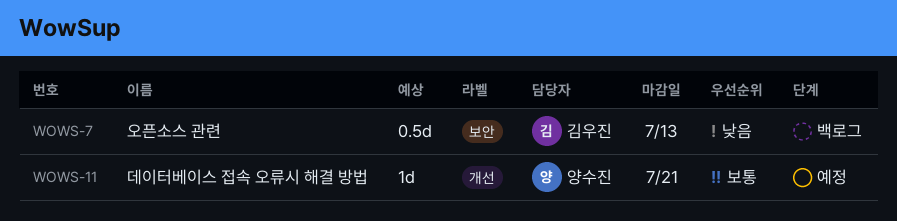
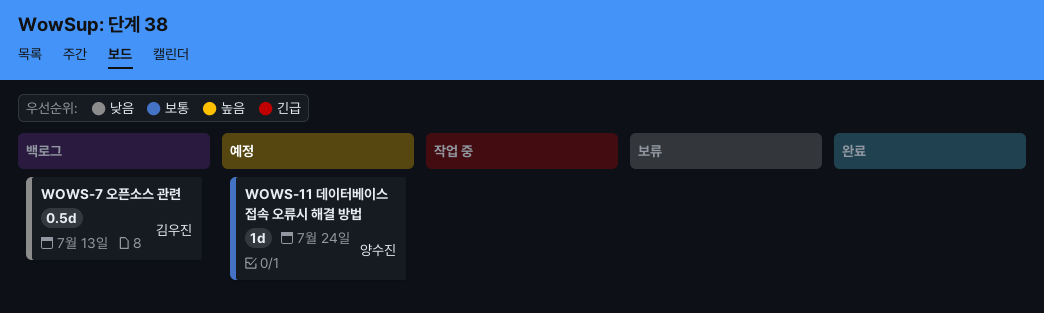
WOWS-11, due: Jul 21 -> Jul 24

